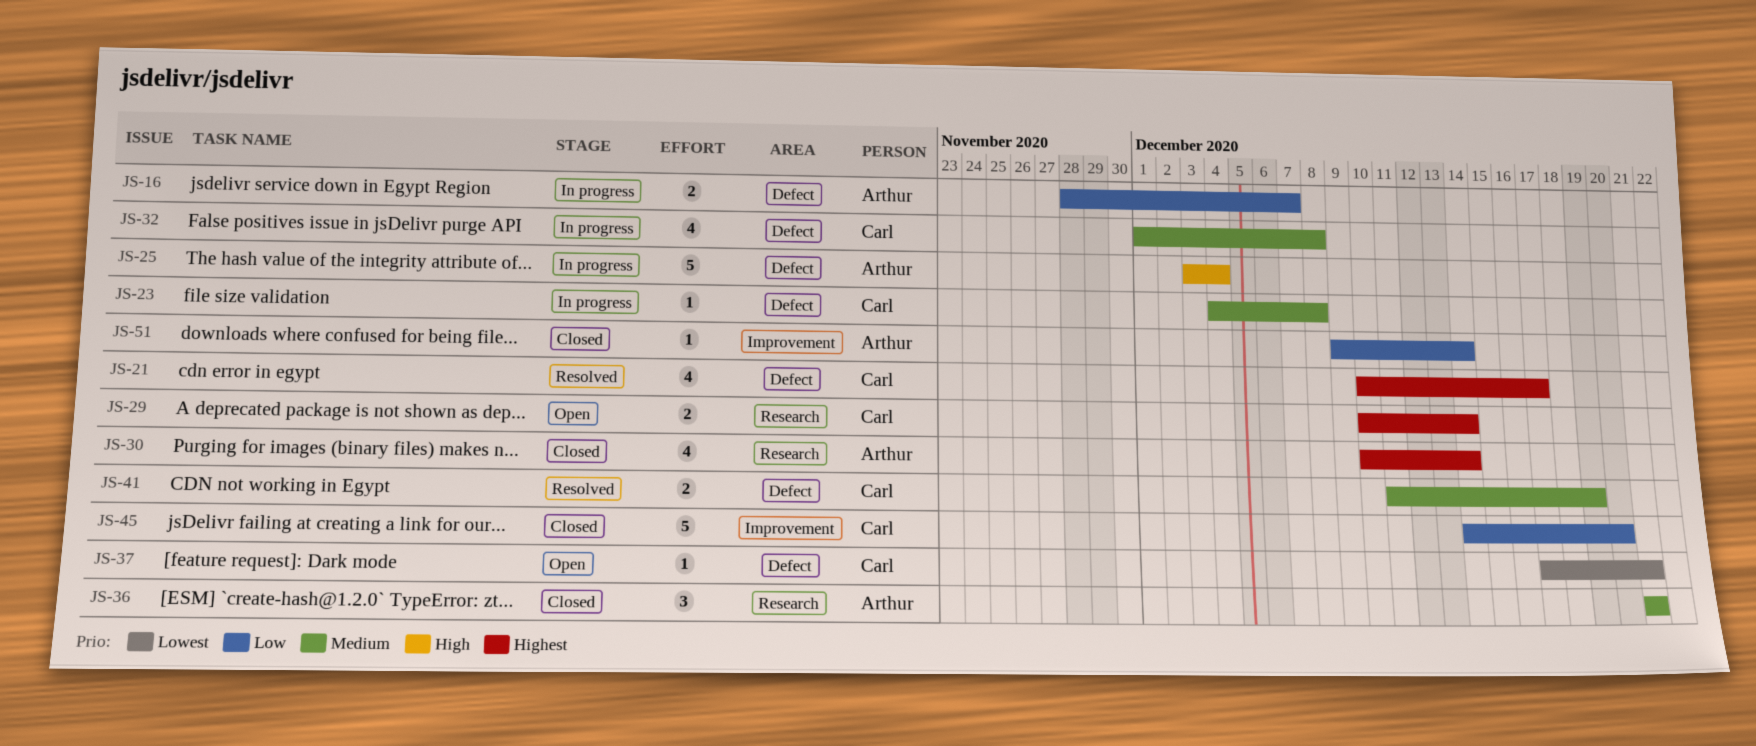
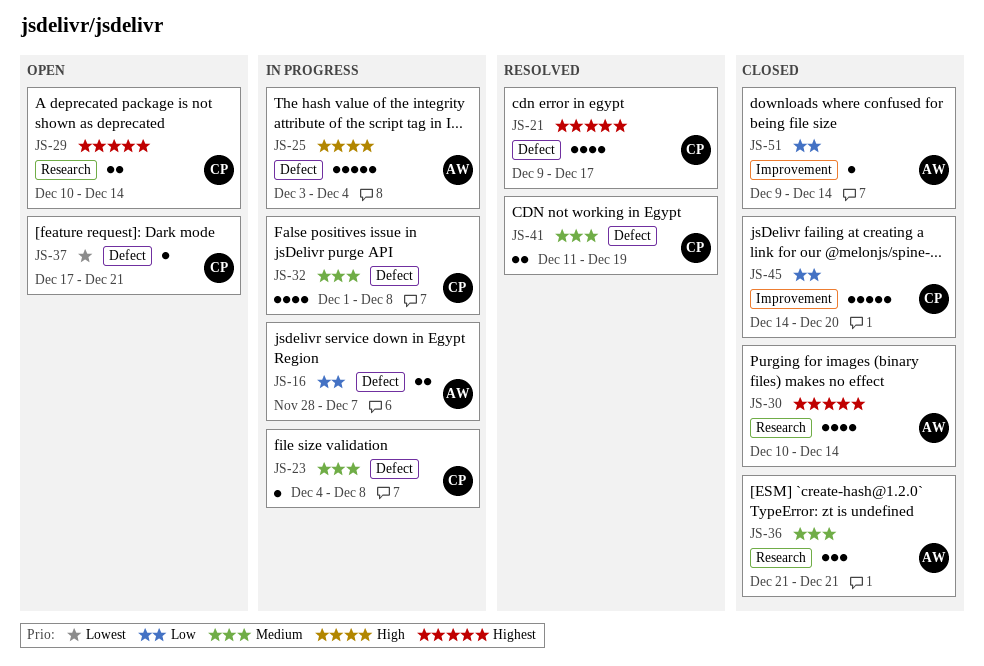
JS-21, start: Dec 10 -> Dec 9

